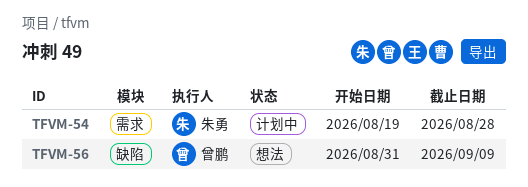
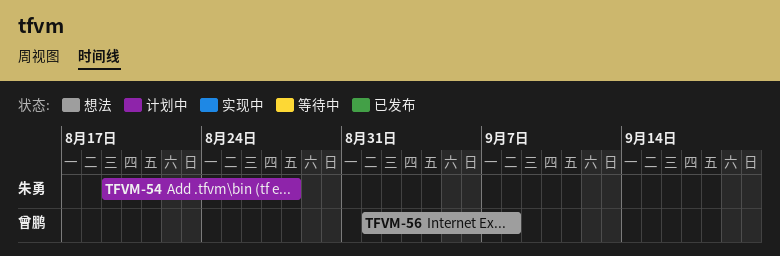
TFVM-56, start: Aug 31 -> Sep 1
TFVM-56, due: Sep 9 -> Sep 8

